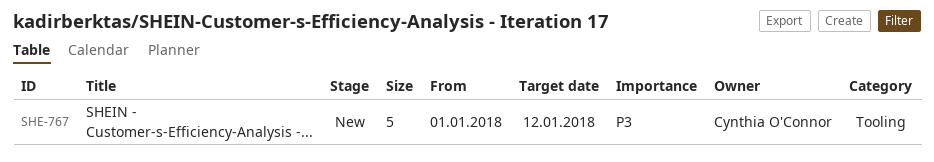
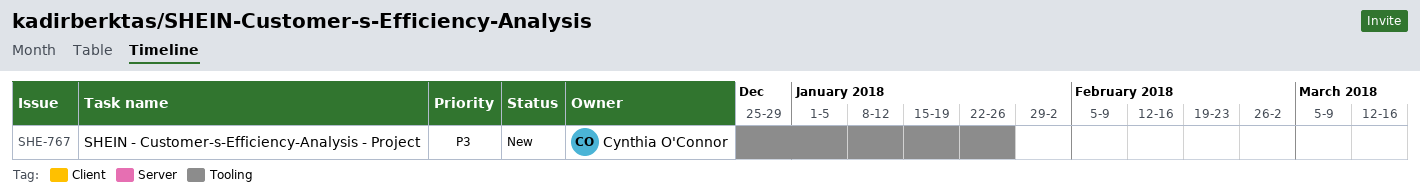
SHE-767, start: Jan 1 -> Dec 25
SHE-767, due: Jan 12 -> Jan 26

